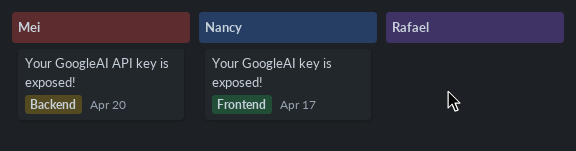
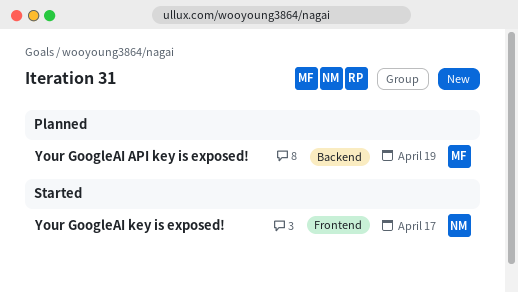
Your GoogleAI API key is exposed!, due: Apr 20 -> Apr 19

